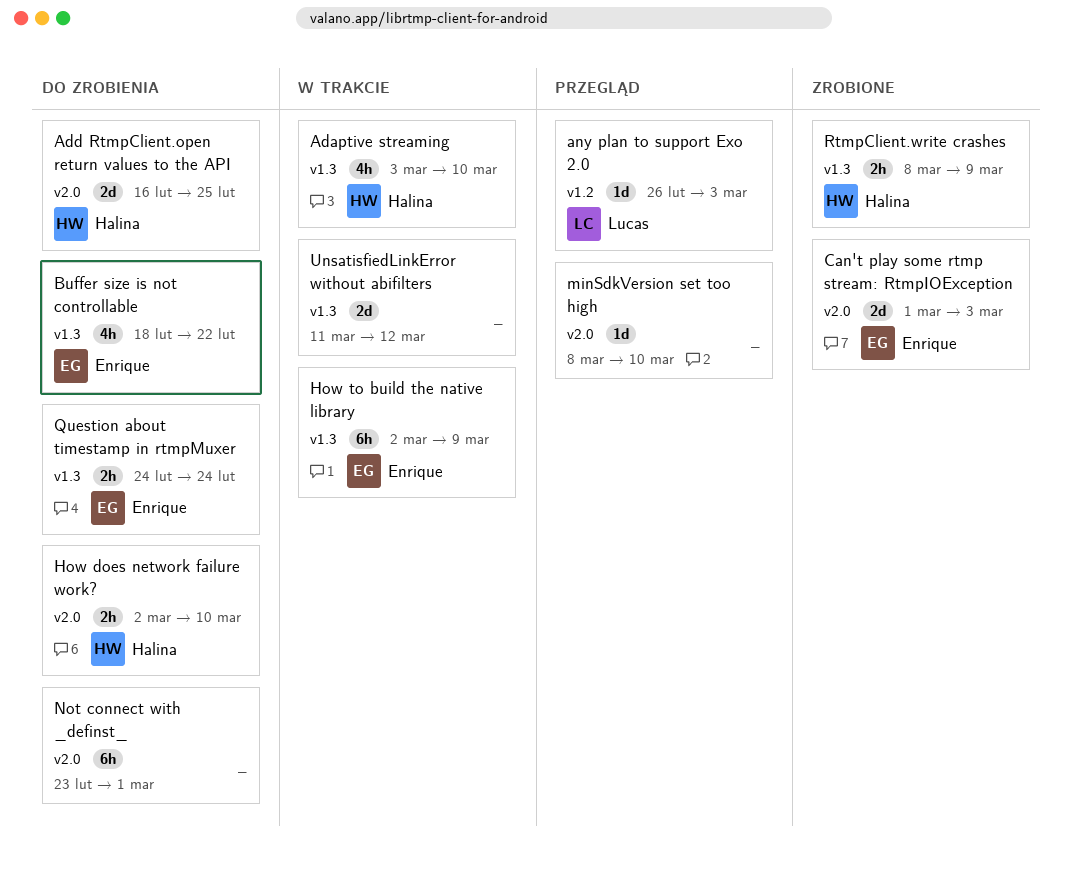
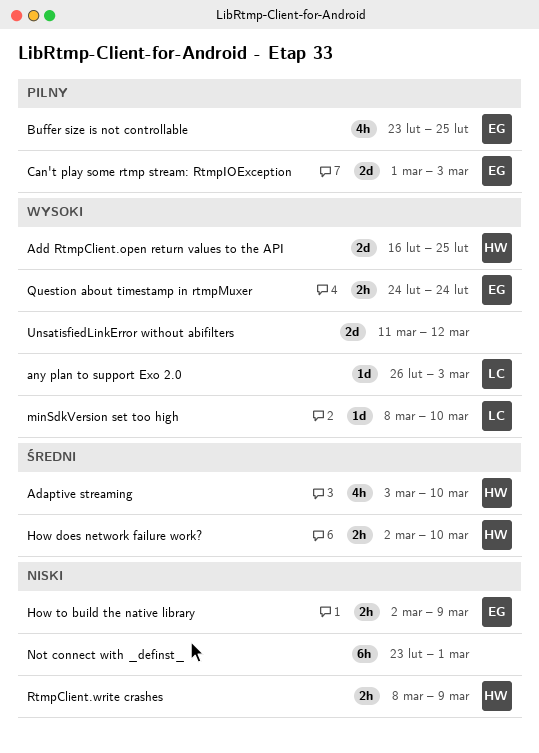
Buffer size is not controllable, start: Feb 18 -> Feb 23
Buffer size is not controllable, due: Feb 22 -> Feb 25
How to build the native library, estimate: 6h -> 2h
minSdkVersion set too high, owner: none -> Lucas

